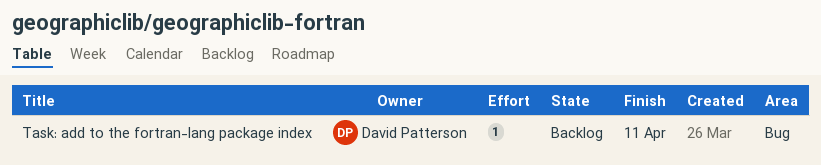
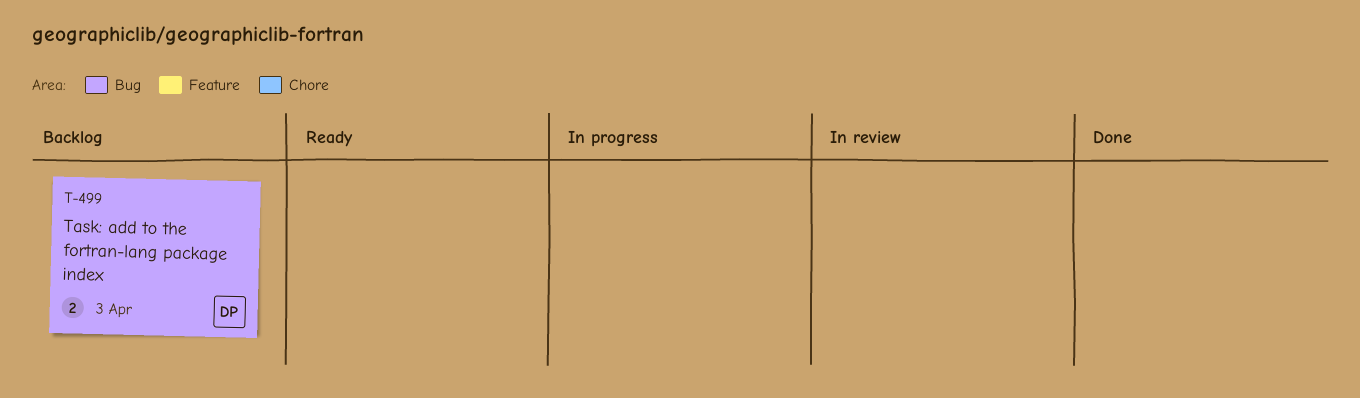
Task: add to the fortran-lang package index, estimate: 1 -> 2
Task: add to the fortran-lang package index, due: Apr 11 -> Apr 3

